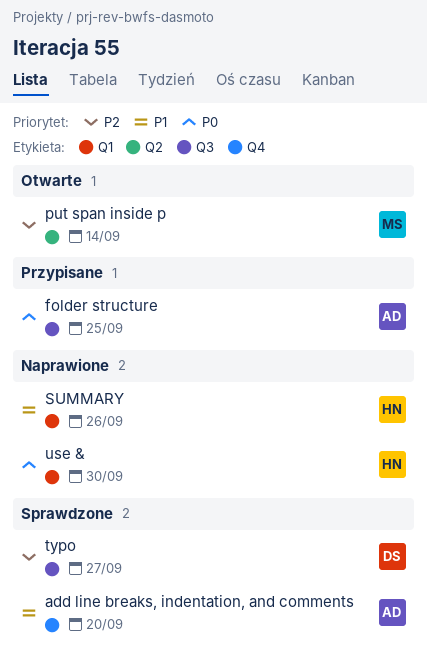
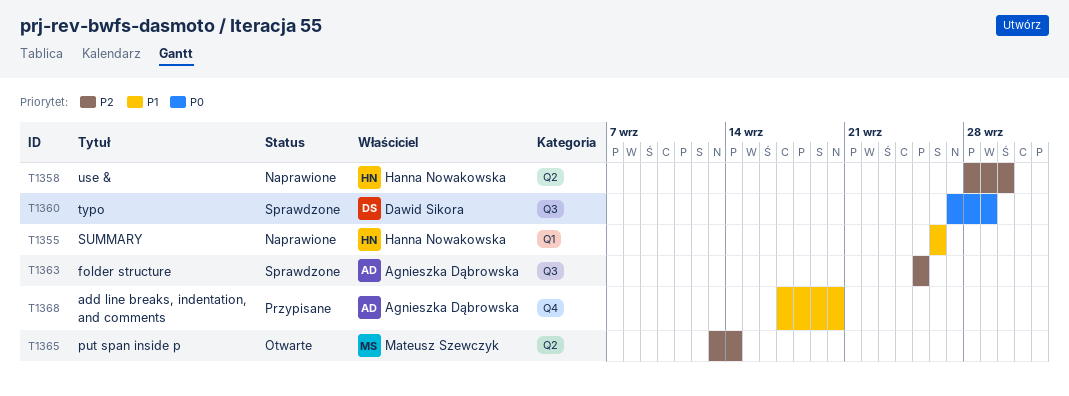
add line breaks, indentation, and comments, status: Sprawdzone -> Przypisane
folder structure, status: Przypisane -> Sprawdzone
folder structure, priority: P0 -> P2
typo, priority: P2 -> P0
typo, due: Sep 27 -> Sep 29
use &, priority: P0 -> P2
use &, label: Q1 -> Q2

